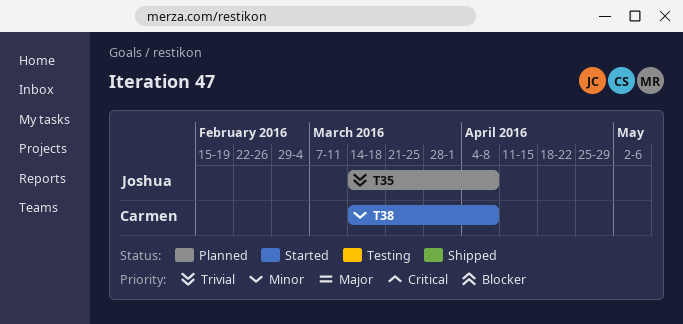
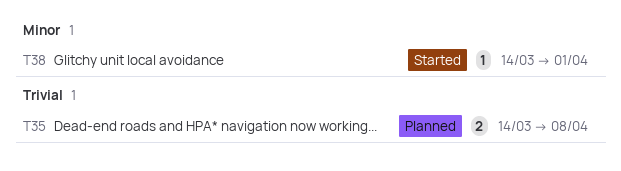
T38, due: Apr 8 -> Apr 1

